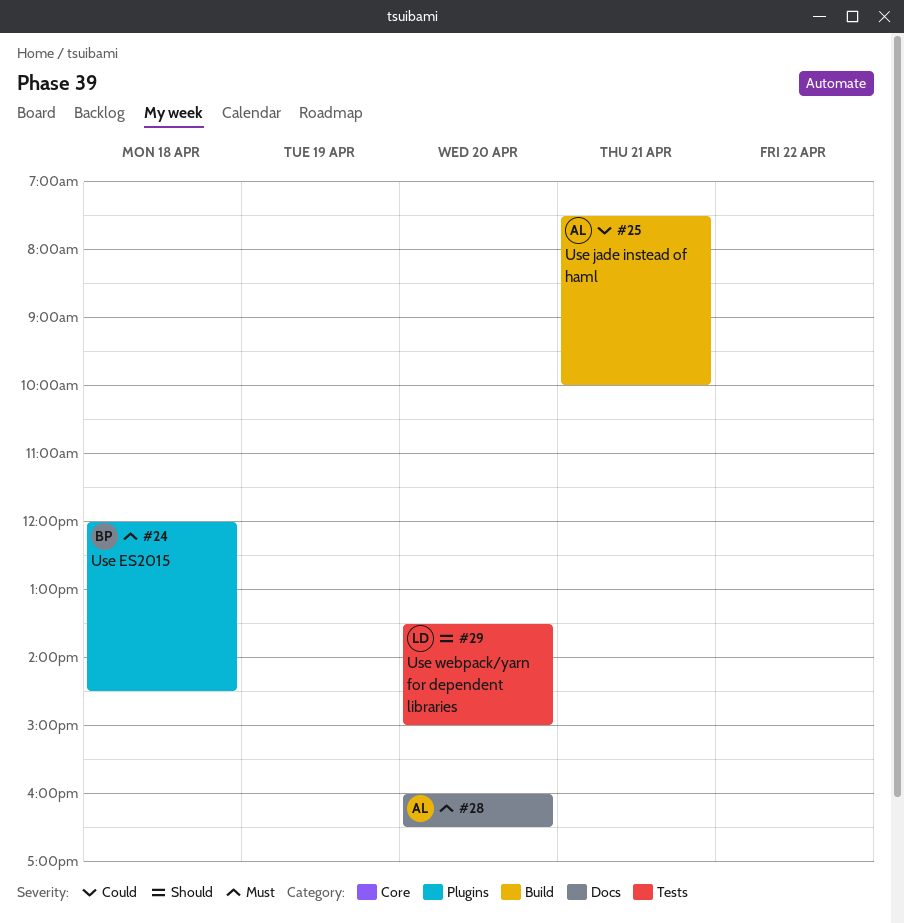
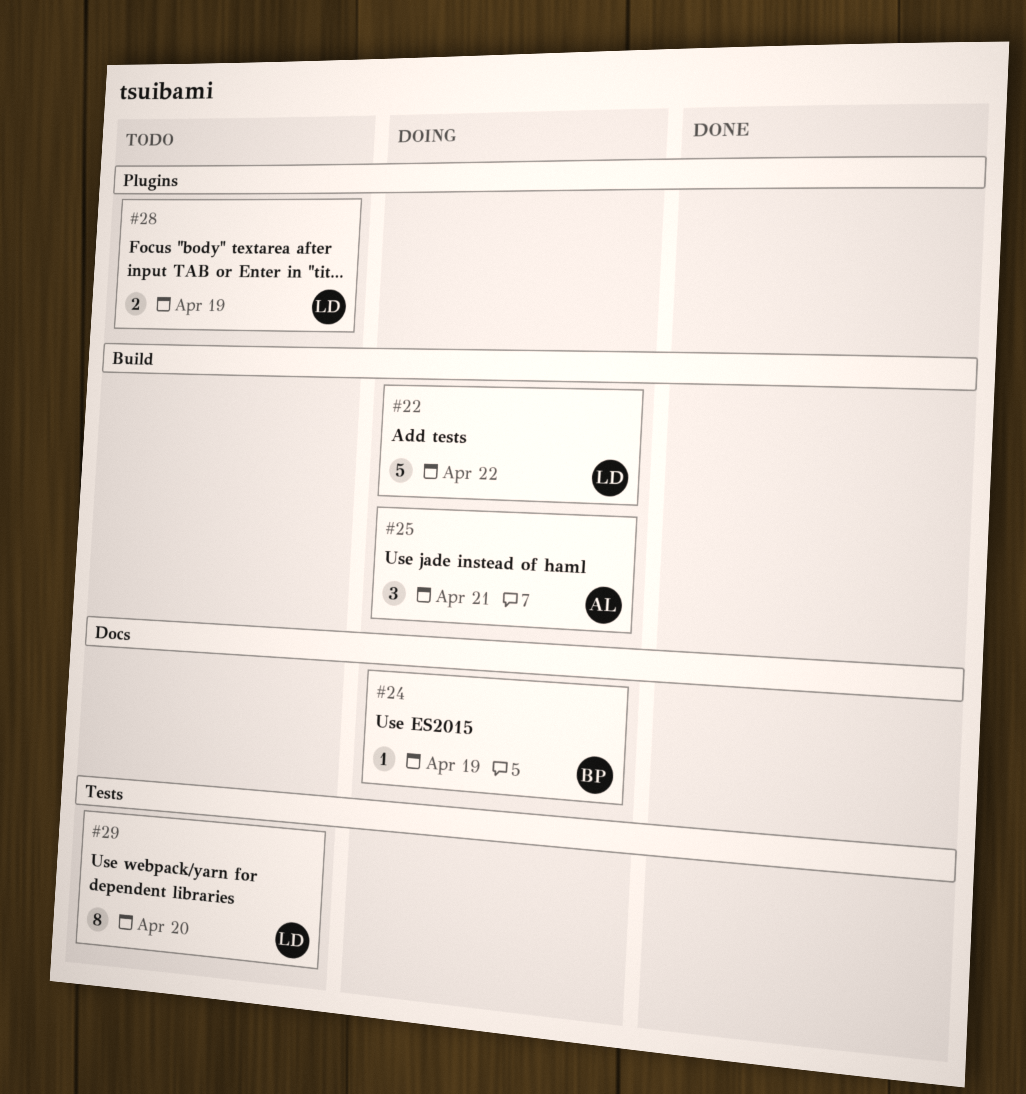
#22: none -> present
#24, label: Plugins -> Docs
#24, day: Apr 18 -> Apr 19
#28, owner: AL -> LD
#28, label: Docs -> Plugins
#28, day: Apr 20 -> Apr 19

